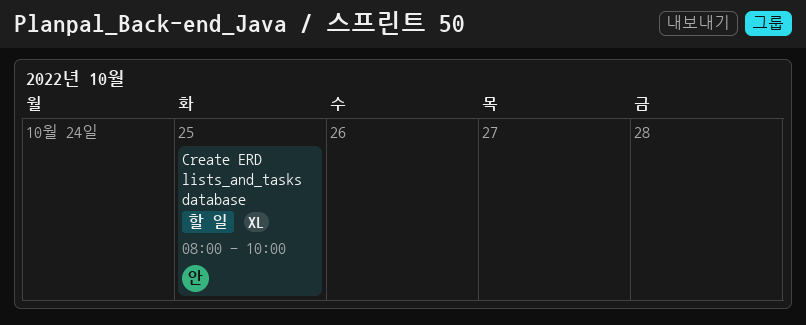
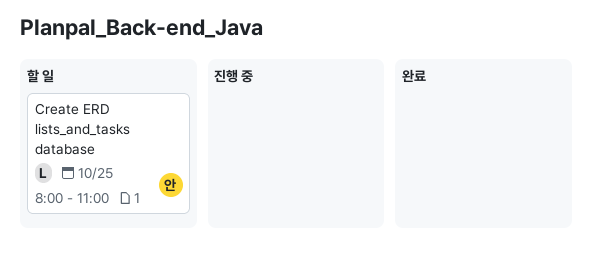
Create ERD lists_and_tasks database, estimate: XL -> L
Create ERD lists_and_tasks database, ends: 10:00 -> 11:00

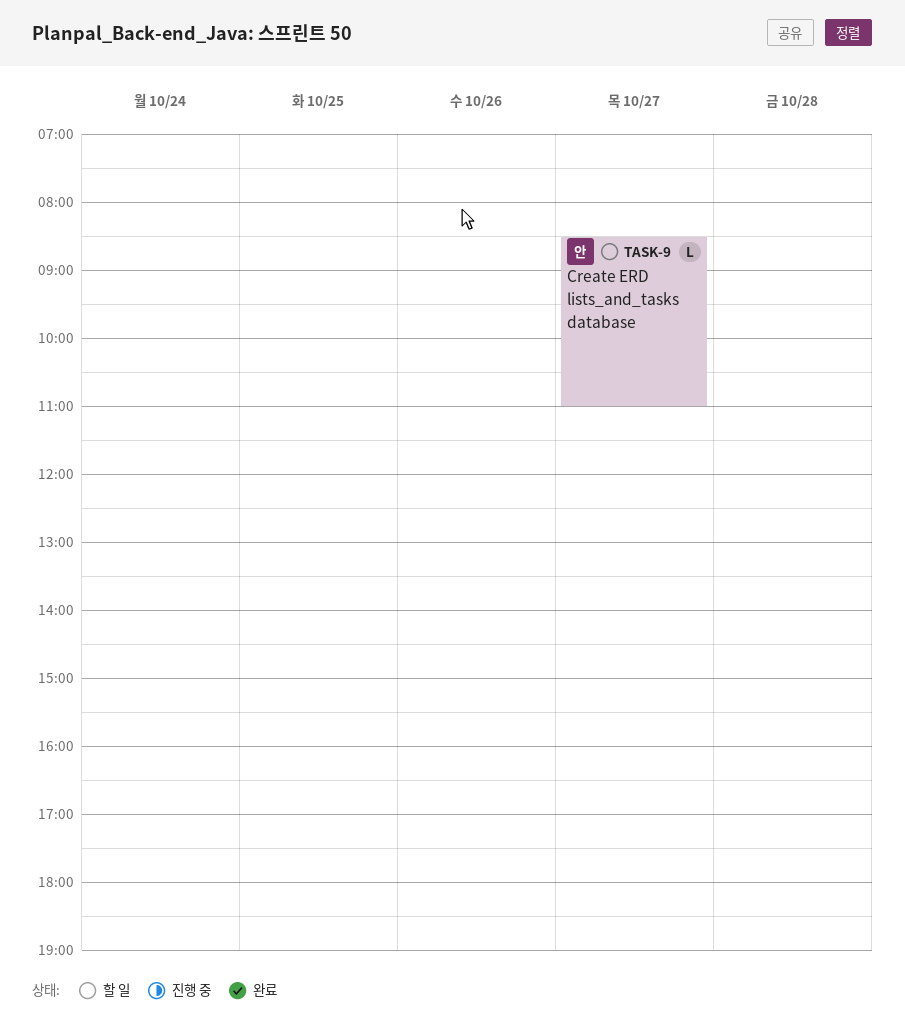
Create ERD lists_and_tasks database, day: Oct 25 -> Oct 27
Create ERD lists_and_tasks database, begins: 08:00 -> 08:30

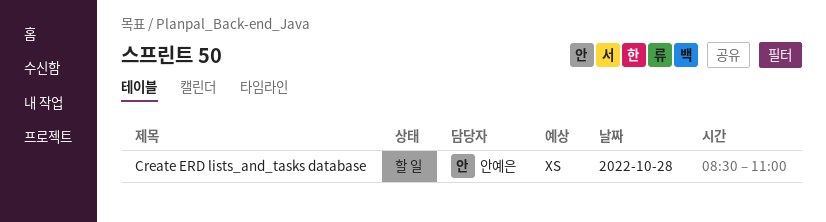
Create ERD lists_and_tasks database, estimate: L -> XS
Create ERD lists_and_tasks database, day: Oct 27 -> Oct 28

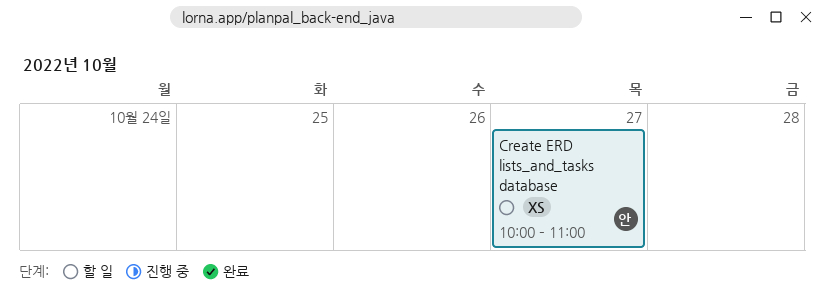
Create ERD lists_and_tasks database, day: Oct 28 -> Oct 27
Create ERD lists_and_tasks database, begins: 08:30 -> 10:00

